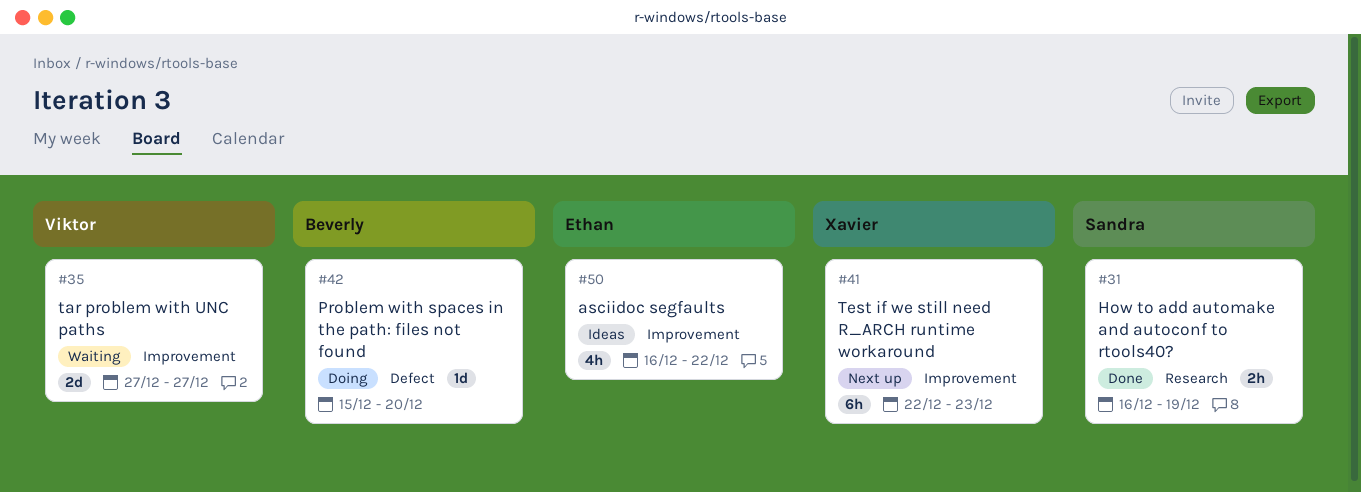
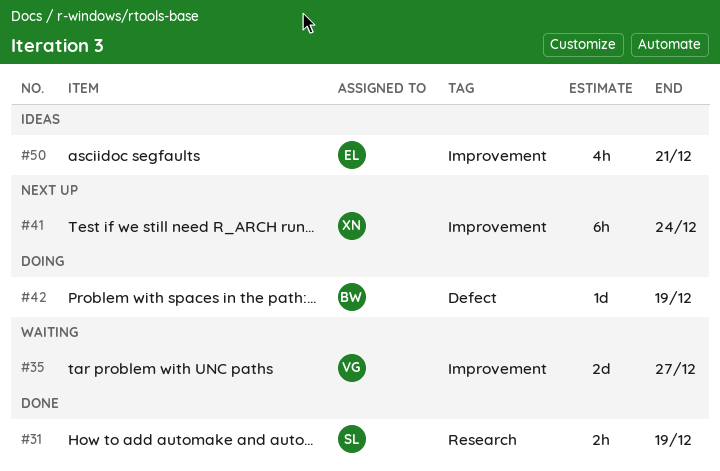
#41, due: Dec 23 -> Dec 24
#42, due: Dec 20 -> Dec 19
#50, due: Dec 22 -> Dec 21

